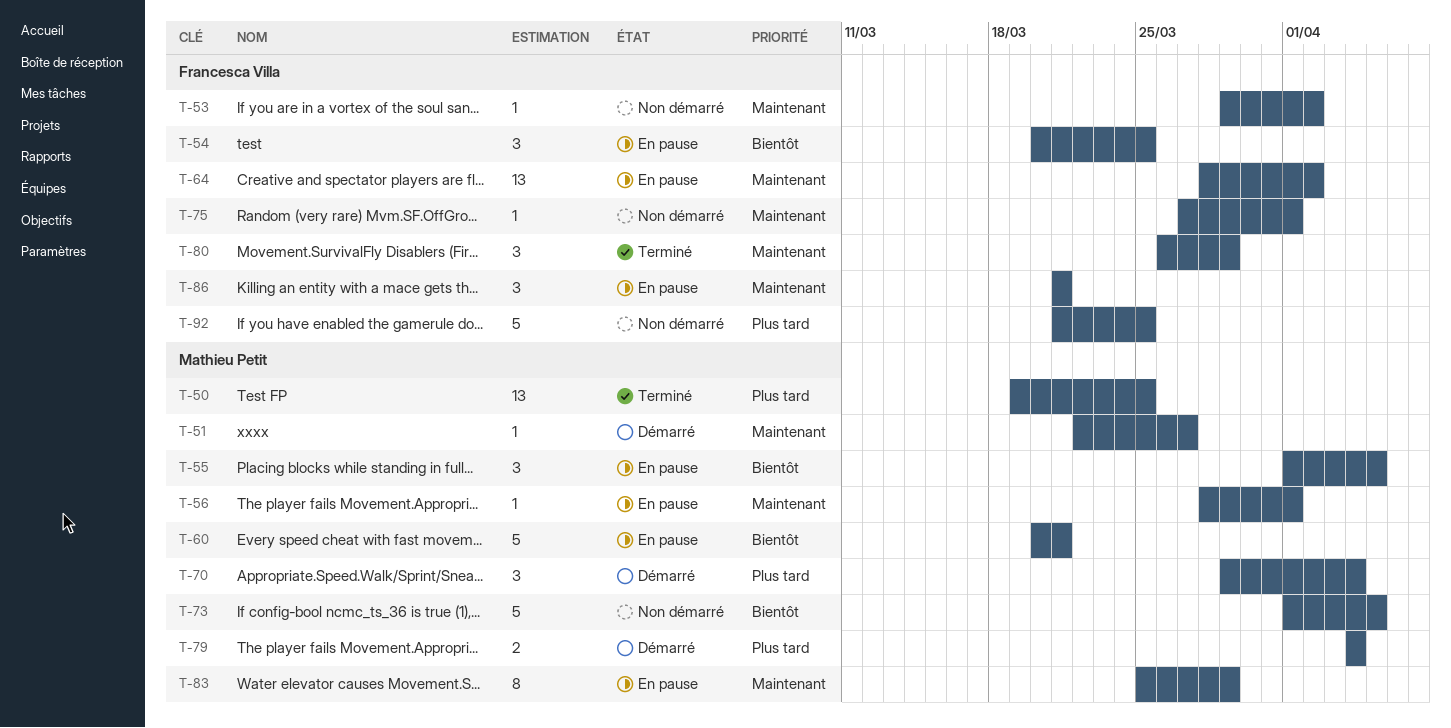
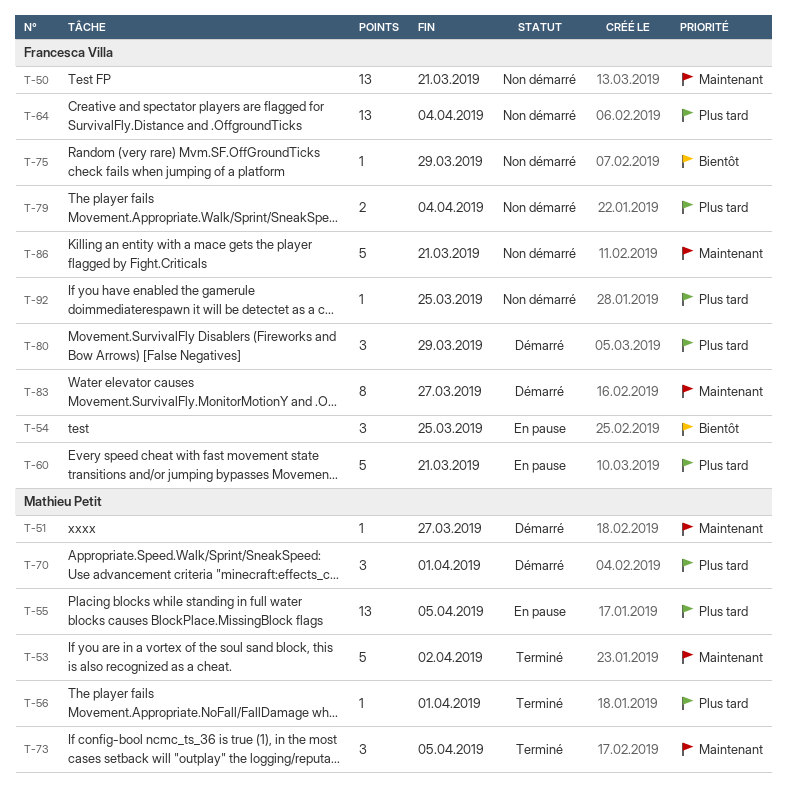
T-50, status: Terminé -> Non démarré
T-50, owner: Mathieu Petit -> Francesca Villa
T-50, priority: Plus tard -> Maintenant
T-50, due: Mar 25 -> Mar 21
T-53, status: Non démarré -> Terminé
T-53, owner: Francesca Villa -> Mathieu Petit
T-53, estimate: 1 -> 5
T-55, priority: Bientôt -> Plus tard
T-55, estimate: 3 -> 13
T-56, status: En pause -> Terminé
T-56, priority: Maintenant -> Plus tard
T-60, owner: Mathieu Petit -> Francesca Villa
T-60, priority: Bientôt -> Plus tard
T-64, status: En pause -> Non démarré
T-64, priority: Maintenant -> Plus tard
T-64, due: Apr 2 -> Apr 4
T-70, due: Apr 4 -> Apr 1
T-73, status: Non démarré -> Terminé
T-73, priority: Bientôt -> Maintenant
T-73, estimate: 5 -> 3
T-75, priority: Maintenant -> Bientôt
T-75, due: Apr 1 -> Mar 29
T-79, status: Démarré -> Non démarré
T-79, owner: Mathieu Petit -> Francesca Villa
T-80, status: Terminé -> Démarré
T-80, priority: Maintenant -> Plus tard
T-83, status: En pause -> Démarré
T-83, owner: Mathieu Petit -> Francesca Villa
T-83, due: Mar 29 -> Mar 27
T-86, status: En pause -> Non démarré
T-86, estimate: 3 -> 5
T-92, estimate: 5 -> 1

